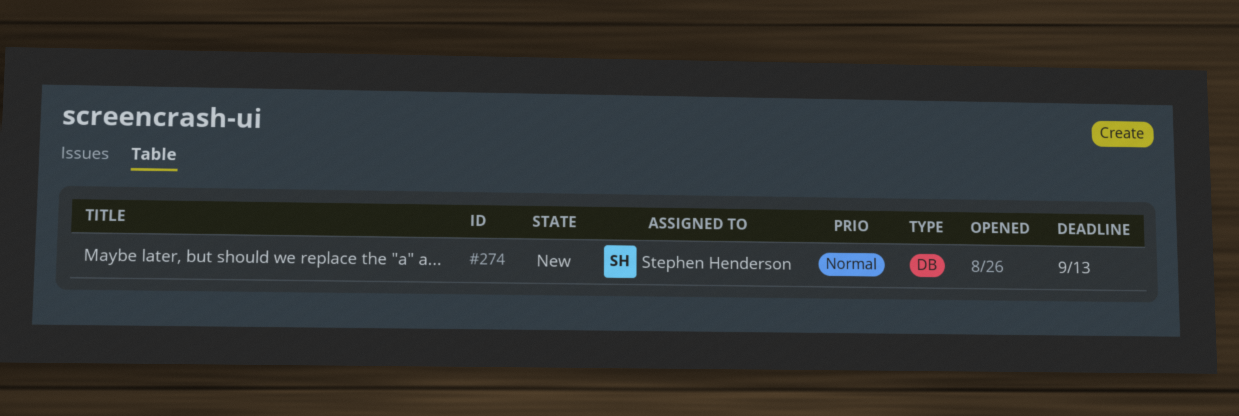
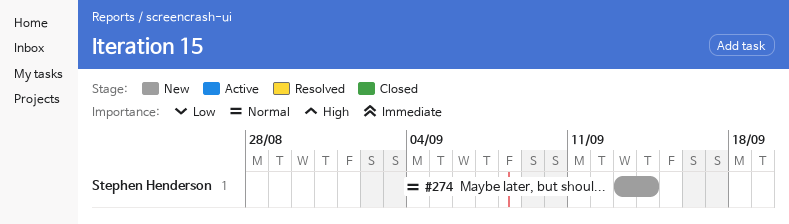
#274, due: Sep 13 -> Sep 14

